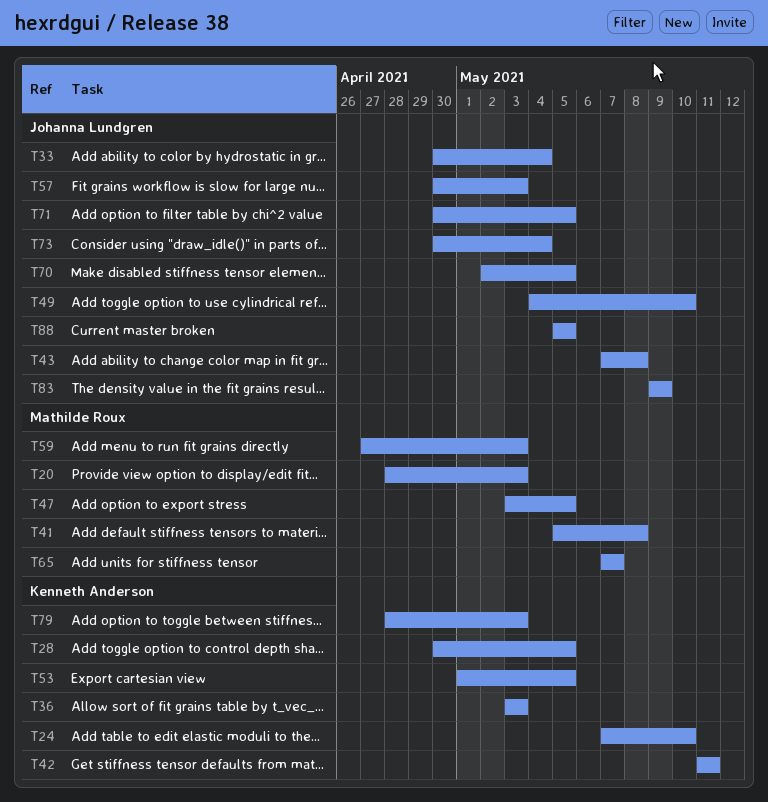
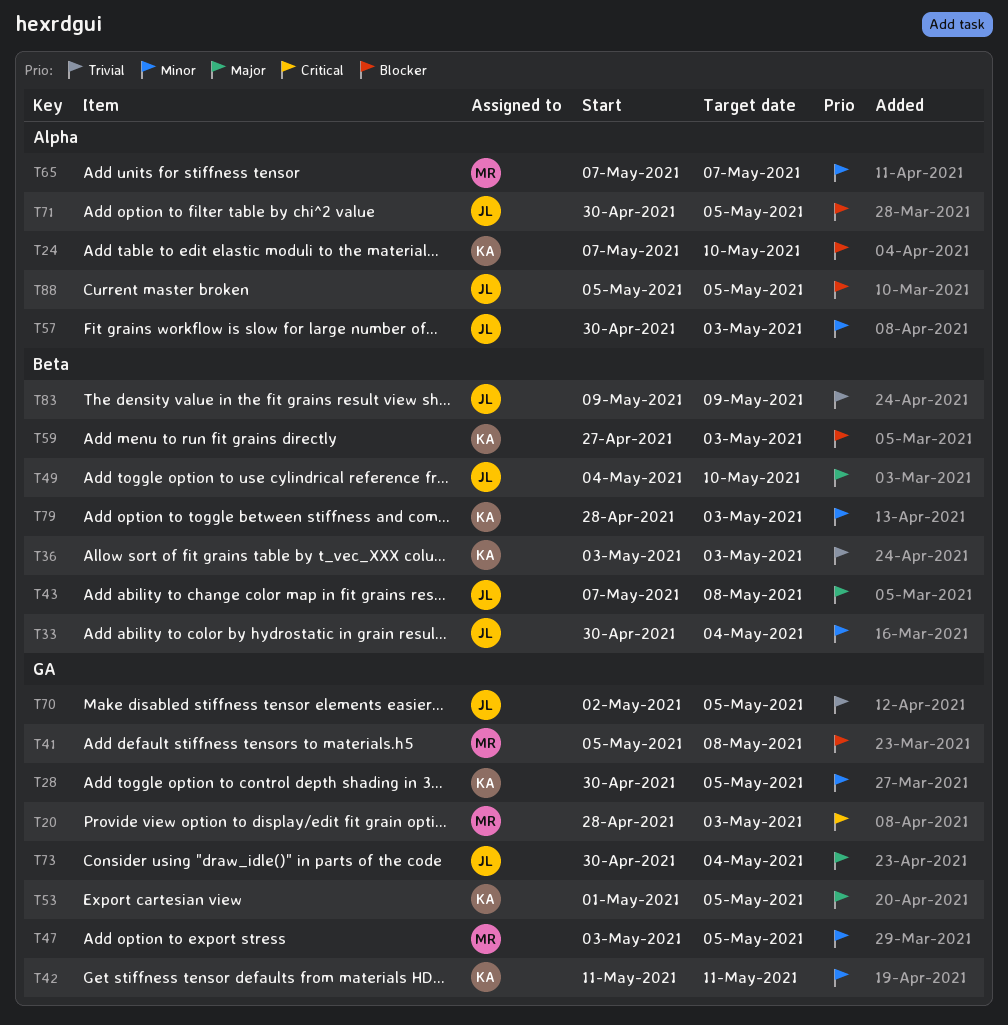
T59, owner: Mathilde Roux -> Kenneth Anderson

